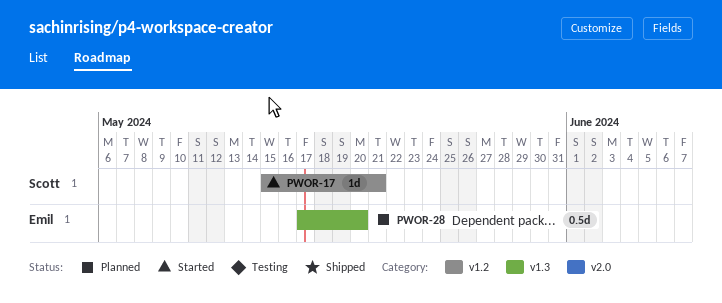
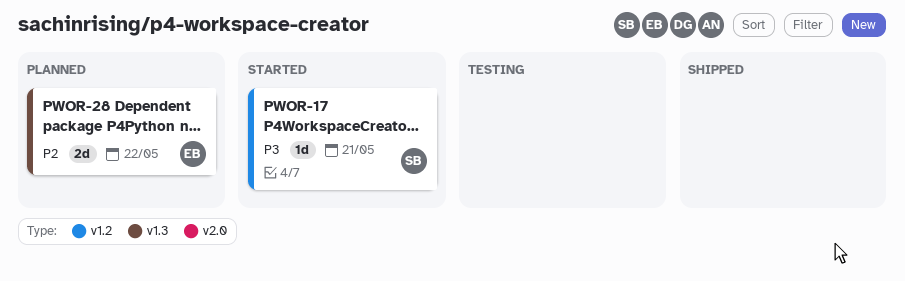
PWOR-28, estimate: 0.5d -> 2d
PWOR-28, due: May 20 -> May 22

